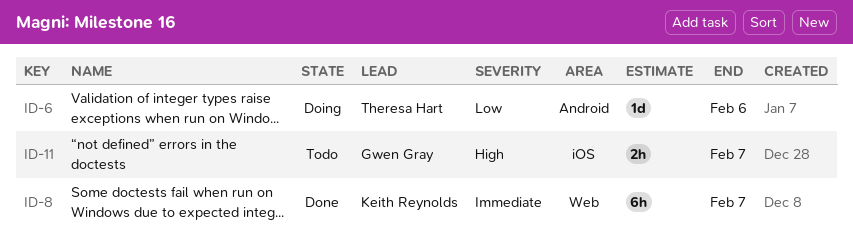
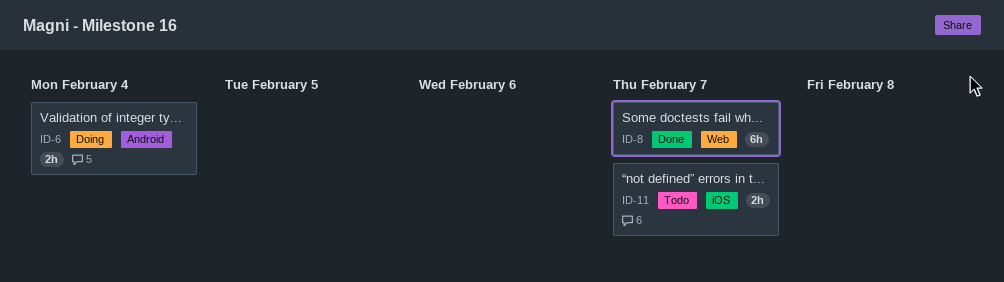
ID-6, estimate: 1d -> 2h
ID-6, due: Feb 6 -> Feb 4

